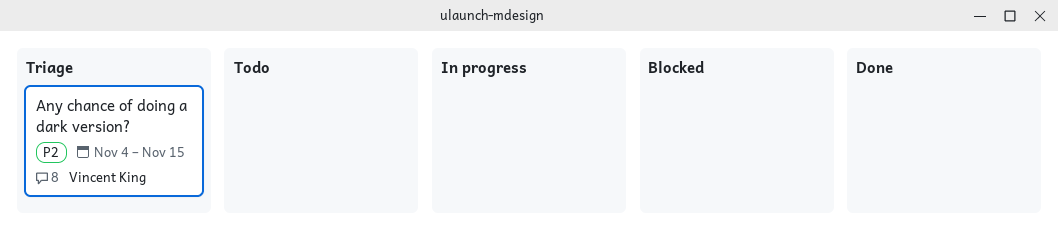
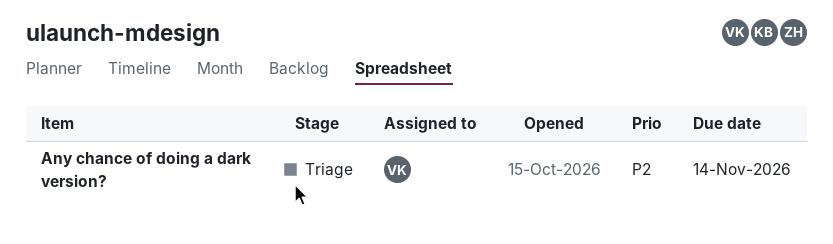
Any chance of doing a dark version?, due: Nov 15 -> Nov 14

